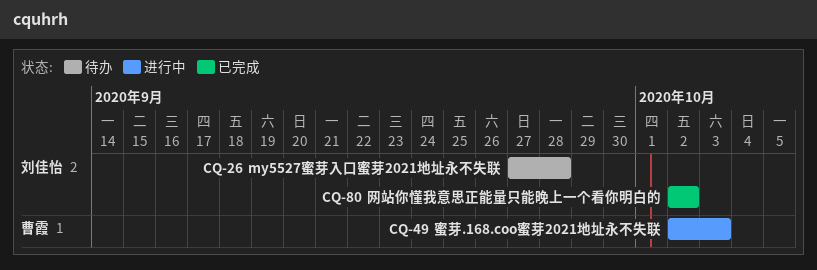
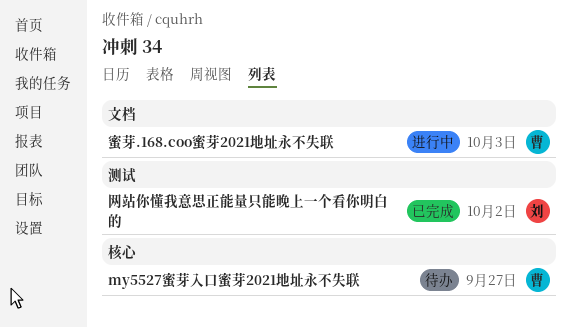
my5527蜜芽入口蜜芽2021地址永不失联, owner: 刘佳怡 -> 曹霞
my5527蜜芽入口蜜芽2021地址永不失联, due: Sep 28 -> Sep 27

